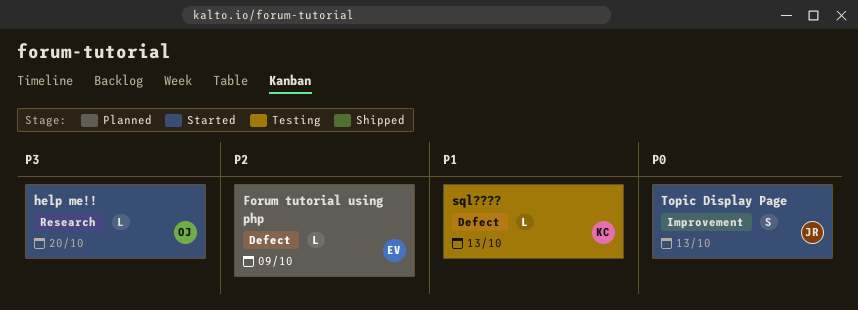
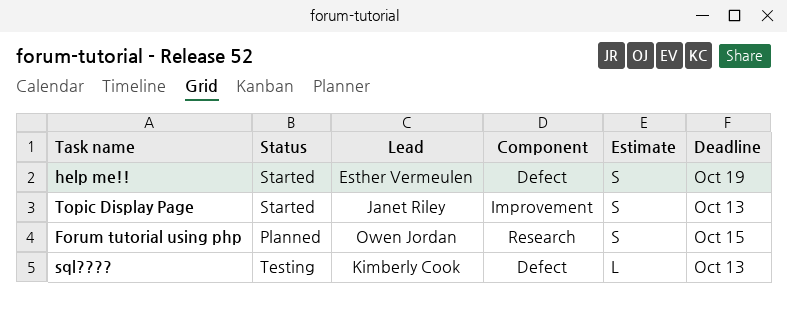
Forum tutorial using php, owner: Esther Vermeulen -> Owen Jordan
Forum tutorial using php, label: Defect -> Research
Forum tutorial using php, estimate: L -> S
Forum tutorial using php, due: Oct 9 -> Oct 15
help me!!, owner: Owen Jordan -> Esther Vermeulen
help me!!, label: Research -> Defect
help me!!, estimate: L -> S
help me!!, due: Oct 20 -> Oct 19

